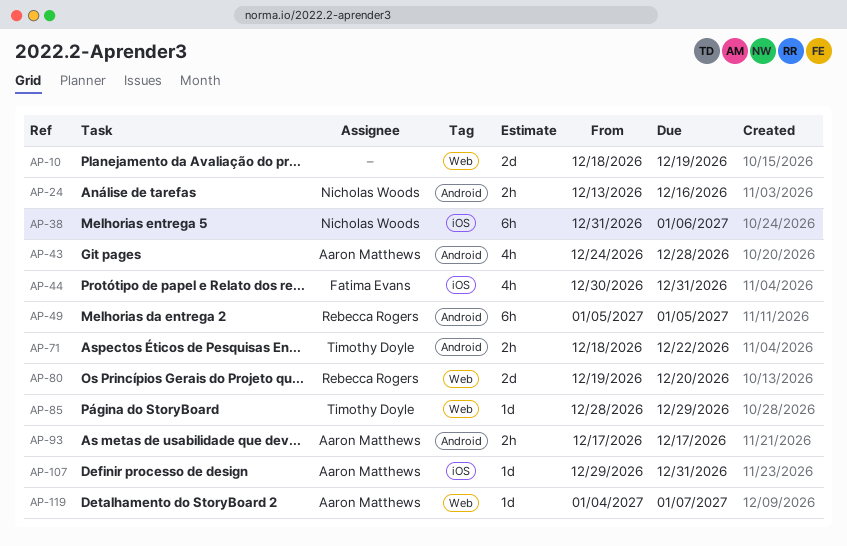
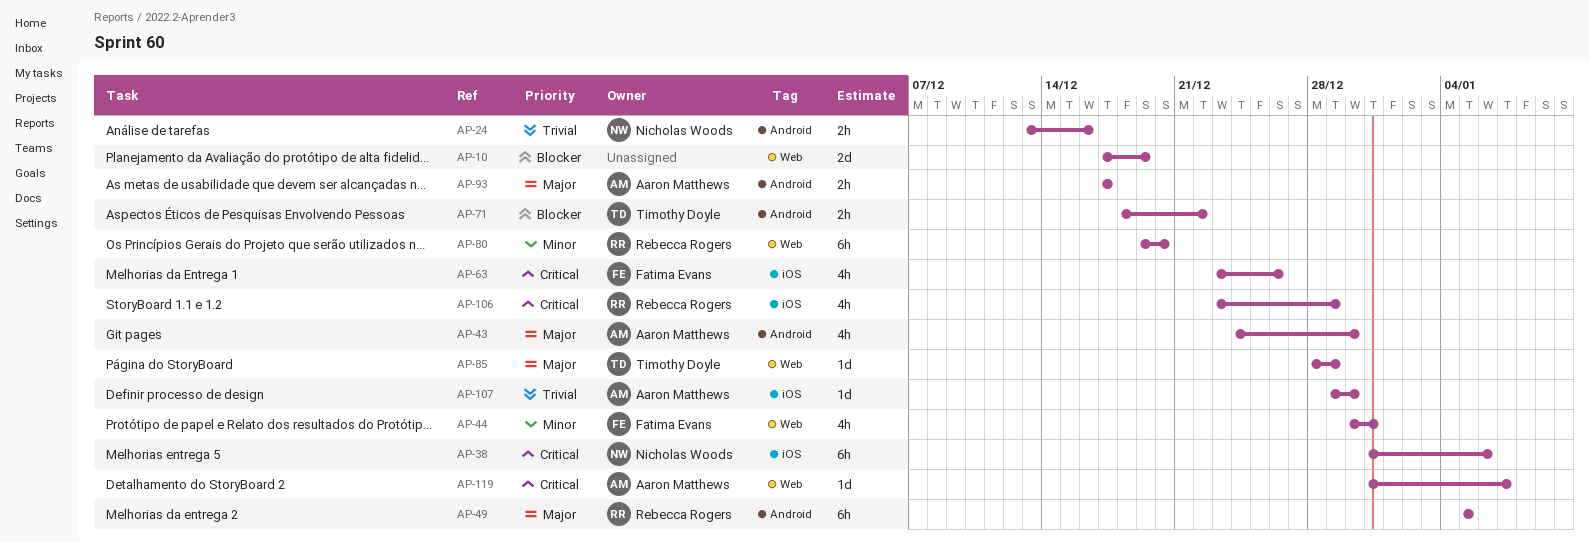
AP-10, start: Dec 18 -> Dec 17
AP-43, due: Dec 28 -> Dec 30
AP-44, label: iOS -> Web
AP-63: none -> present
AP-80, estimate: 2d -> 6h
AP-106: none -> present
AP-107, due: Dec 31 -> Dec 30
AP-119, start: Jan 4 -> Dec 31

